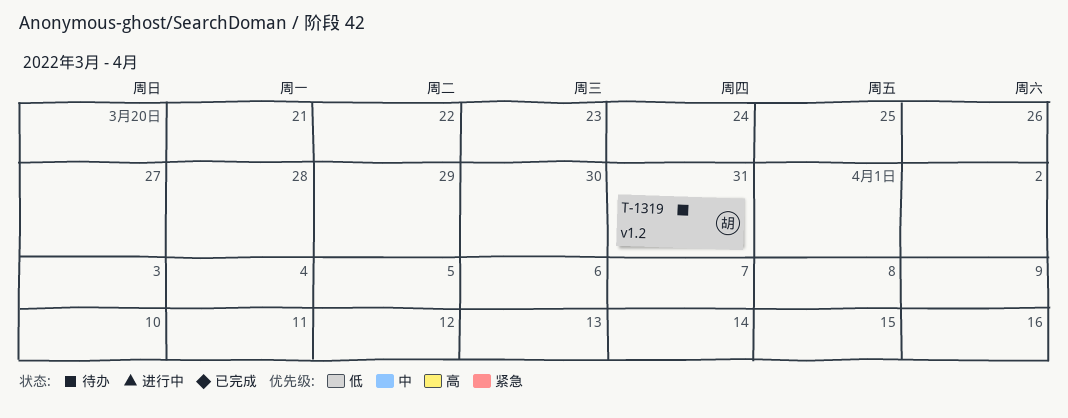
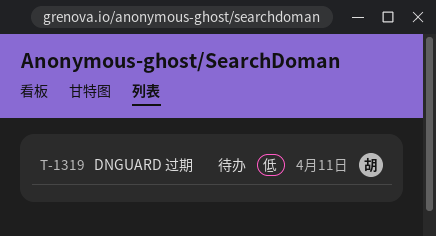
T-1319, due: Mar 31 -> Apr 11

